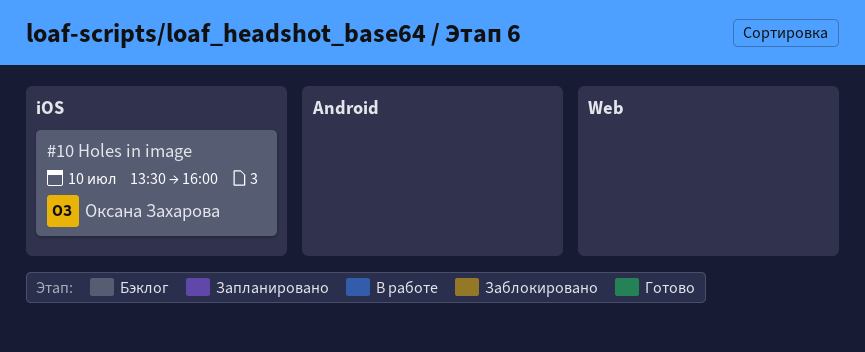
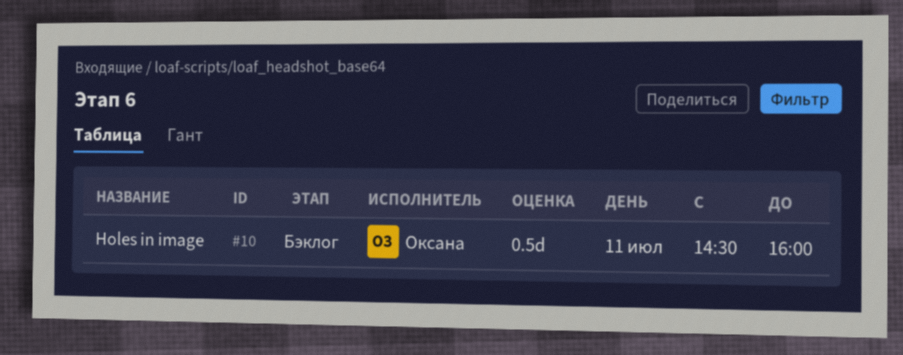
#10, day: Jul 10 -> Jul 11
#10, begins: 13:30 -> 14:30

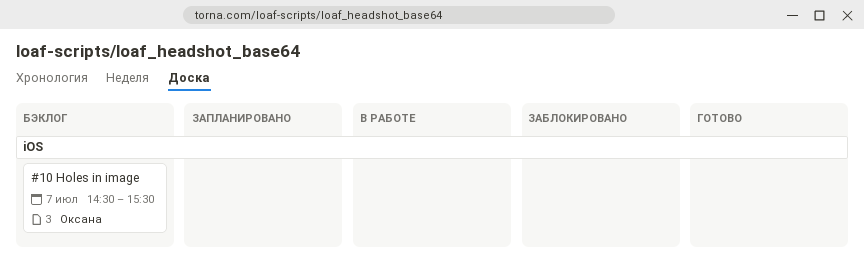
#10, day: Jul 11 -> Jul 7
#10, ends: 16:00 -> 15:30

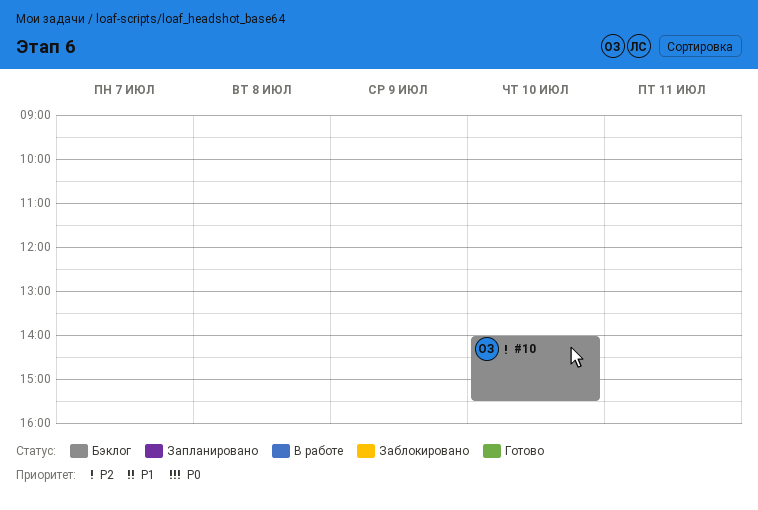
#10, day: Jul 7 -> Jul 10
#10, begins: 14:30 -> 14:00

